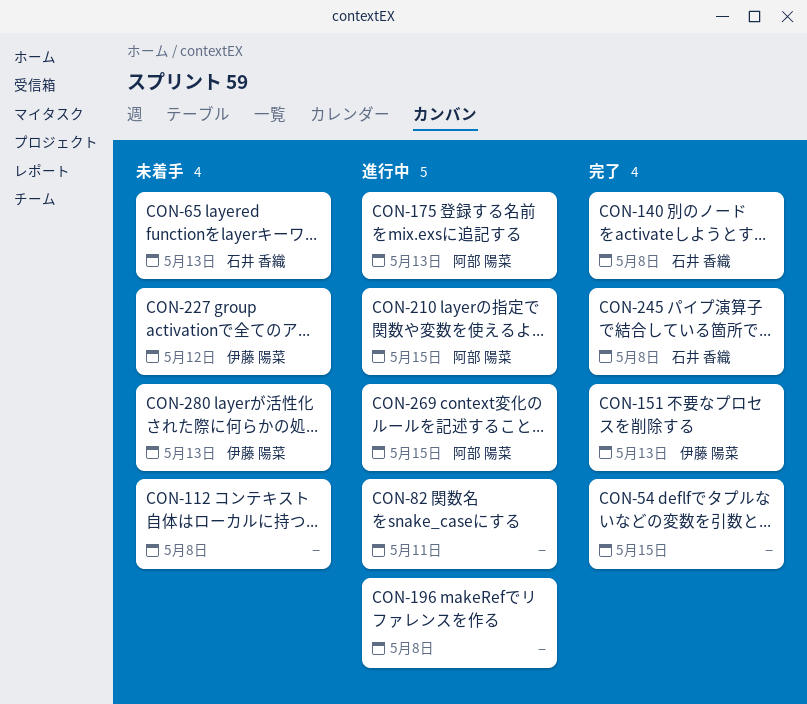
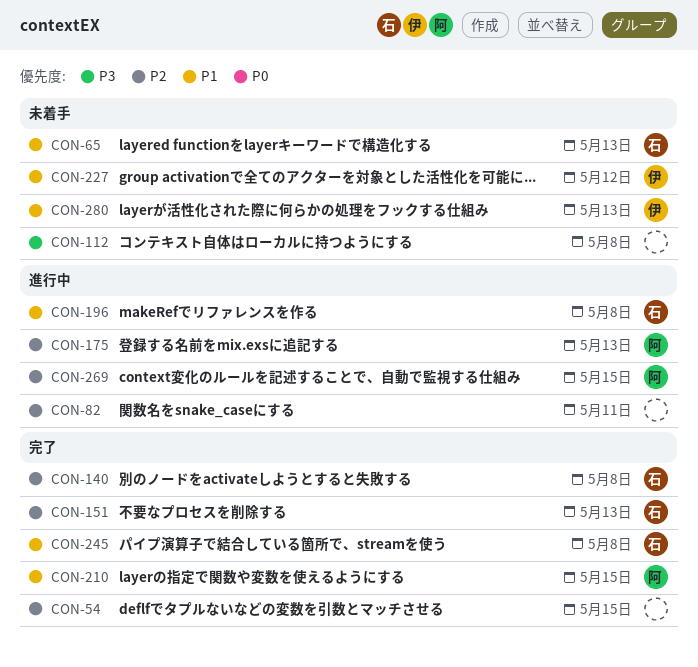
CON-151, owner: 伊藤 陽菜 -> 石井 香織
CON-196, owner: none -> 石井 香織
CON-210, status: 進行中 -> 完了

